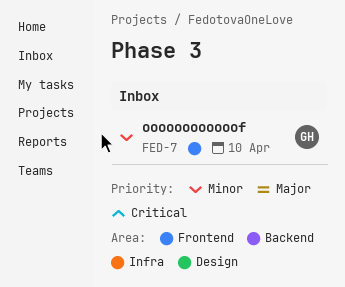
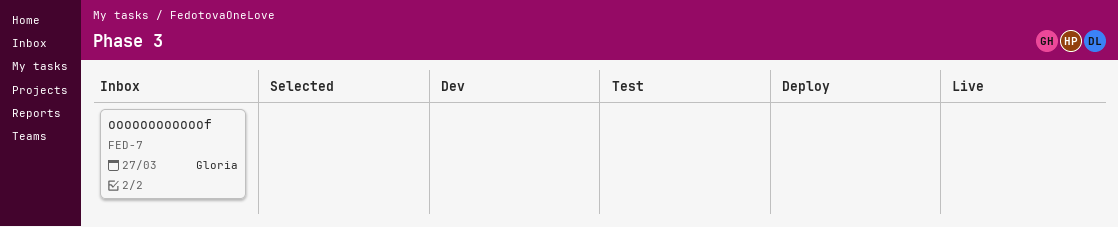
FED-7, due: Apr 10 -> Mar 27

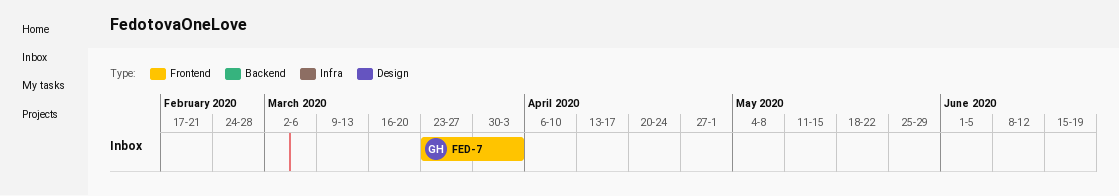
FED-7, due: Mar 27 -> Apr 3

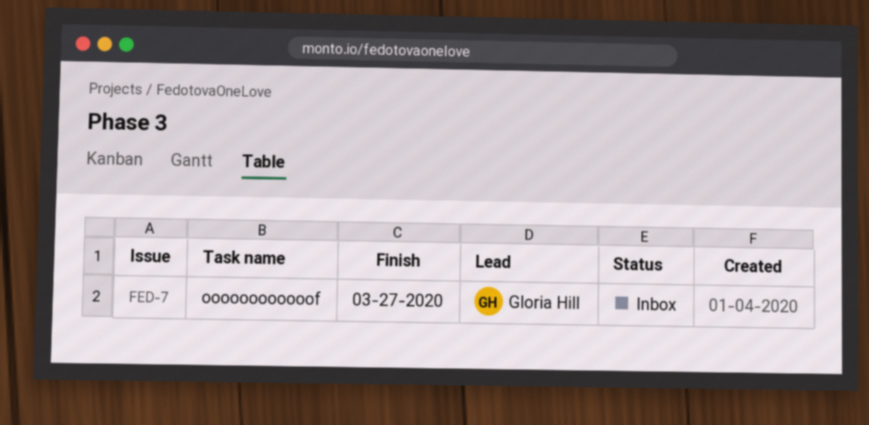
FED-7, due: Apr 3 -> Mar 27

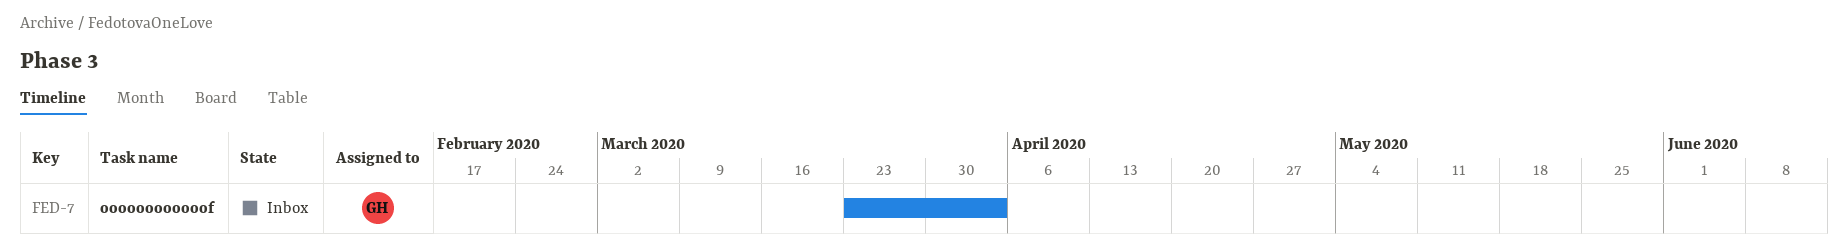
FED-7, due: Mar 27 -> Apr 3

